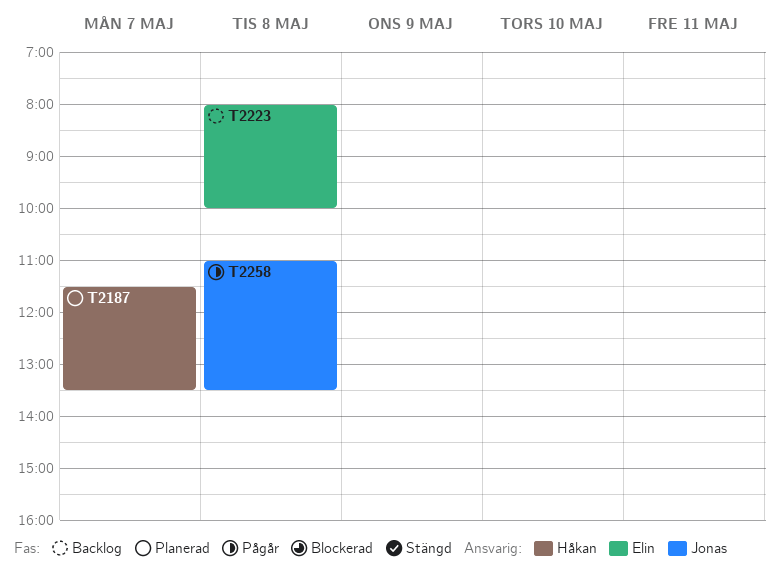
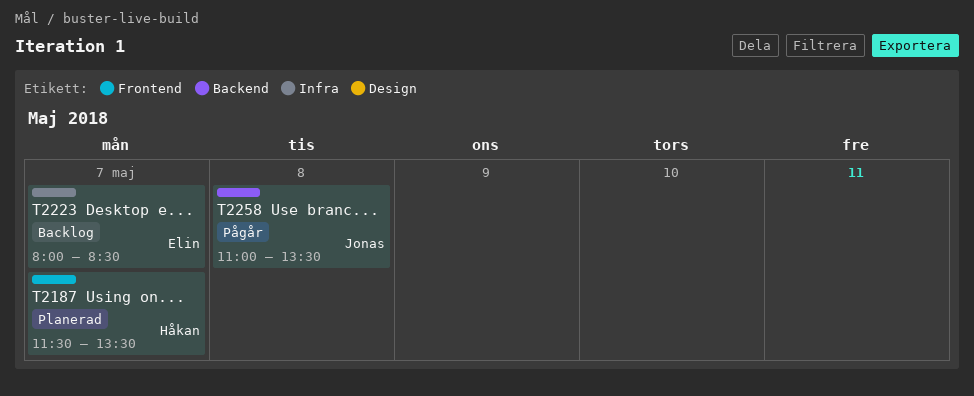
T2223, day: May 8 -> May 7
T2223, ends: 10:00 -> 08:30

